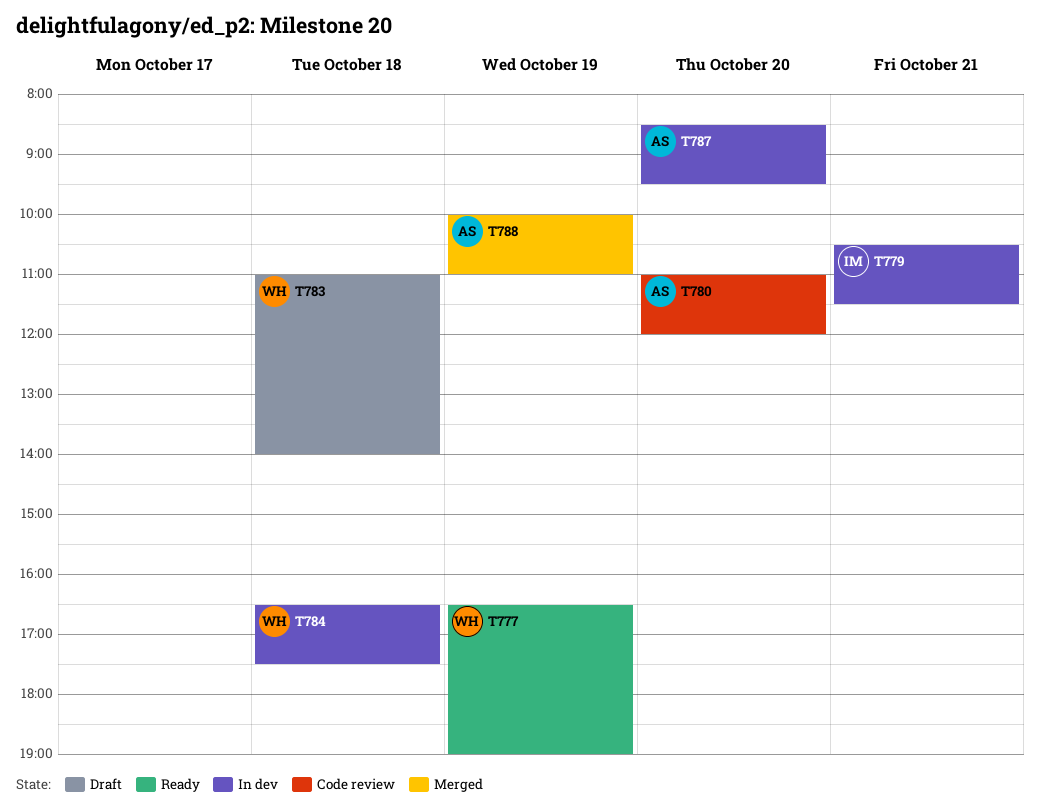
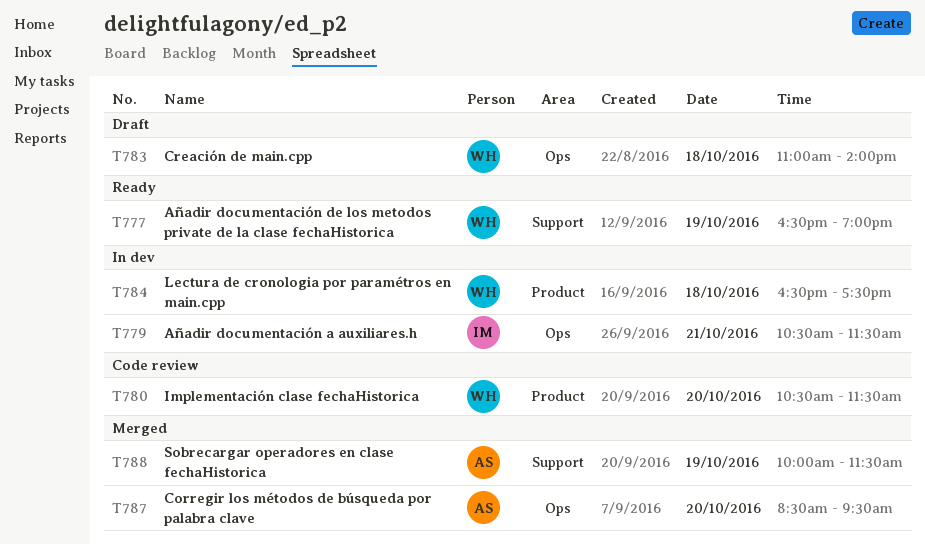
T780, owner: AS -> WH
T780, begins: 11:00 -> 10:30
T780, ends: 12:00 -> 11:30
T787, status: In dev -> Merged
T788, ends: 11:00 -> 11:30

